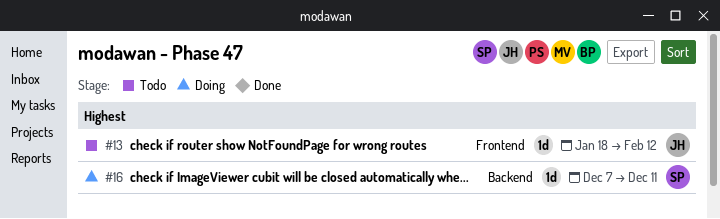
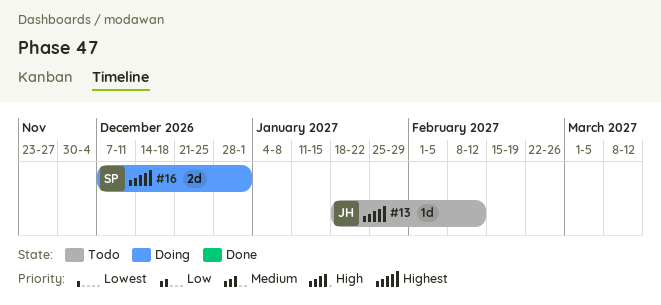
#16, estimate: 1d -> 2d
#16, due: Dec 11 -> Jan 1

